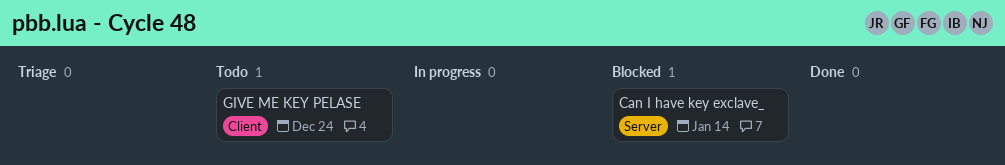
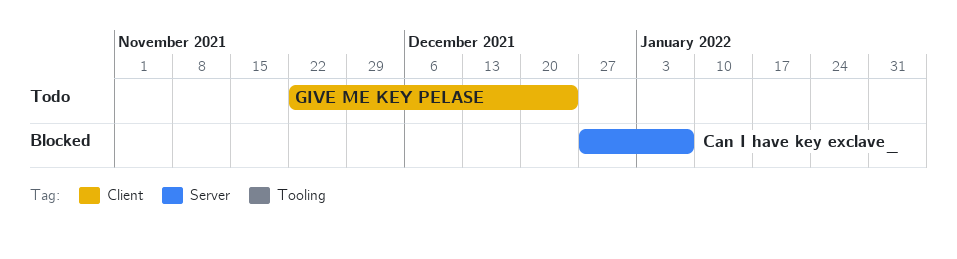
Can I have key exclave_, due: Jan 14 -> Jan 7

